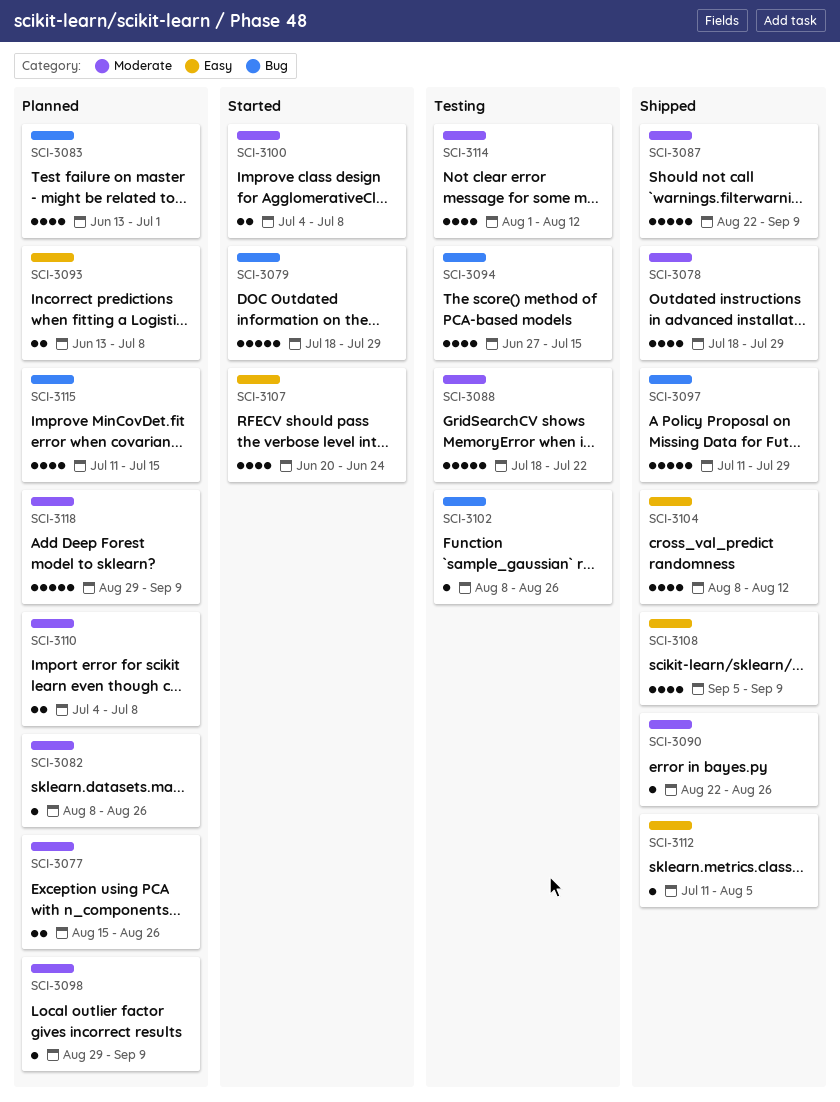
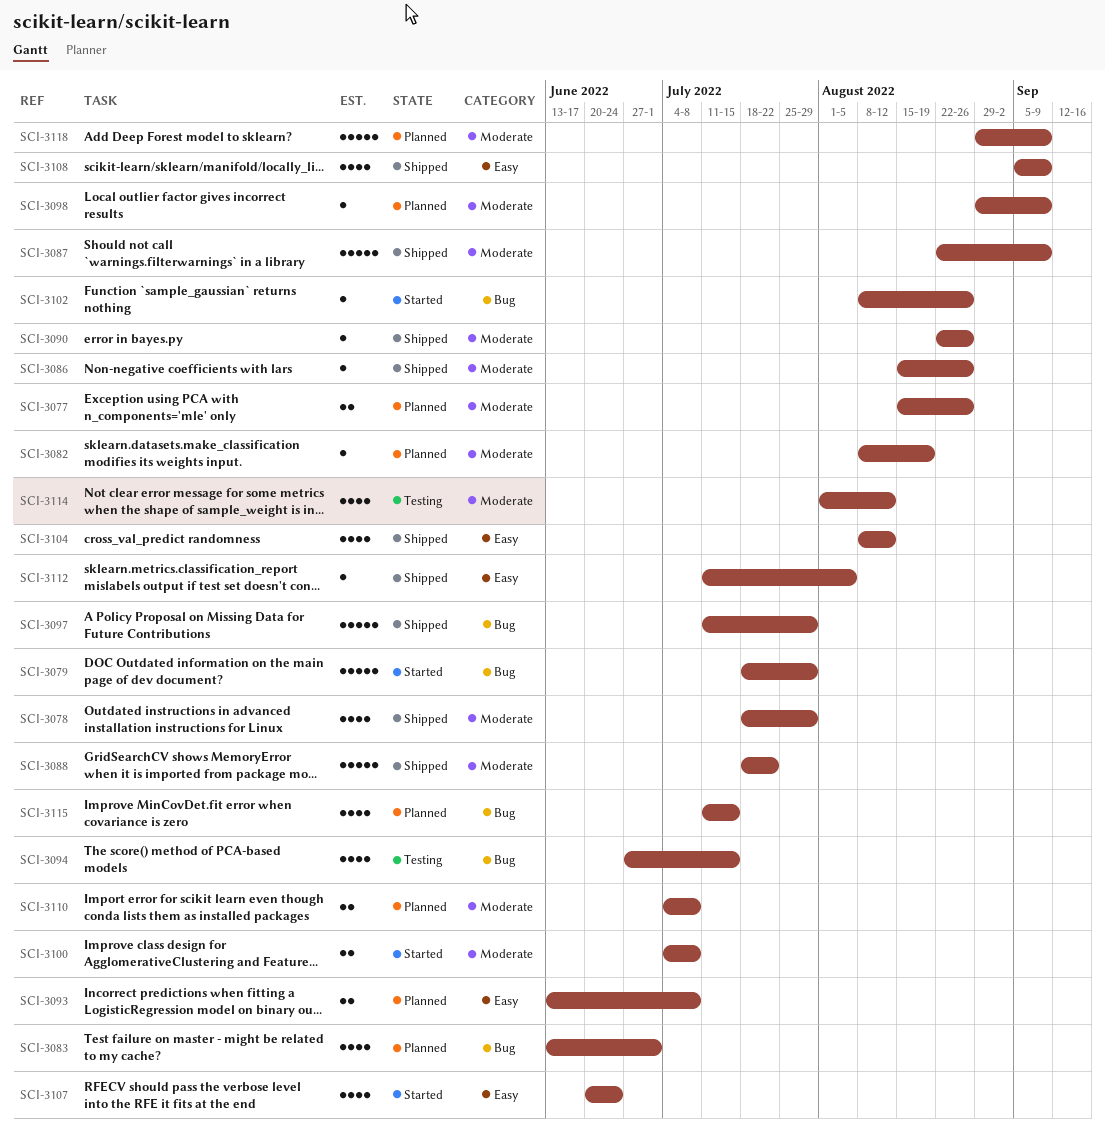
SCI-3082, due: Aug 26 -> Aug 19
SCI-3086: none -> present
SCI-3088, status: Testing -> Shipped
SCI-3102, status: Testing -> Started

